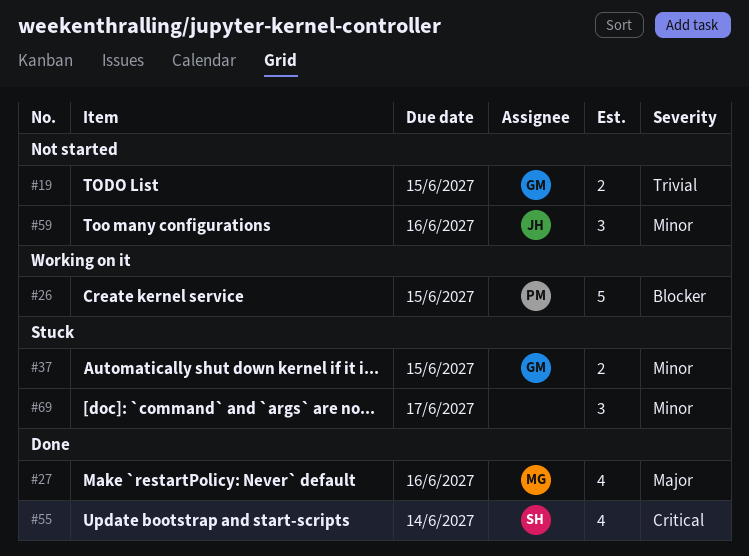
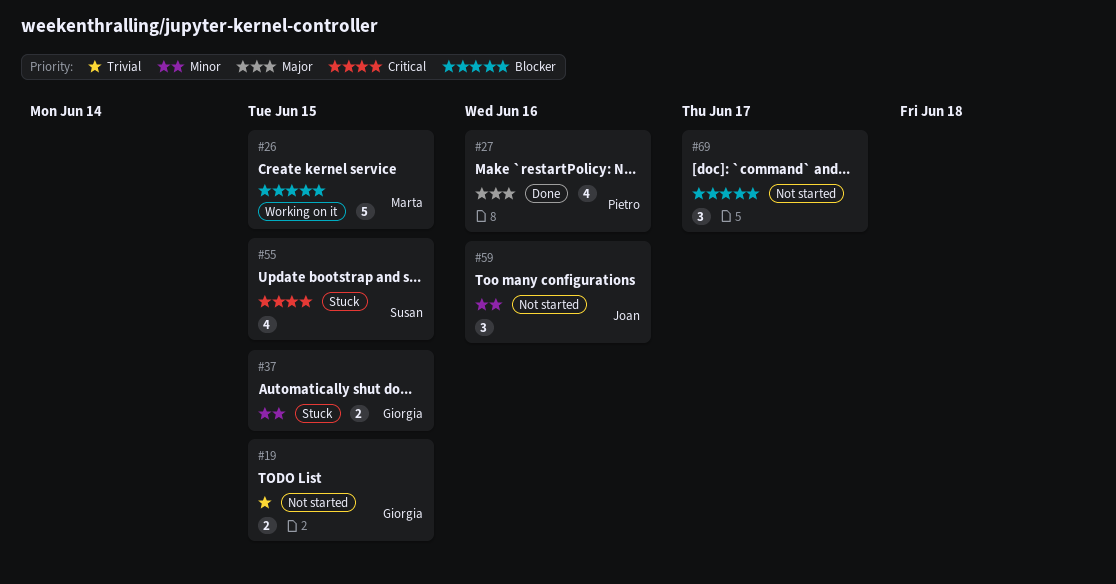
#26, owner: Pietro -> Marta
#27, owner: Marta -> Pietro
#55, status: Done -> Stuck
#55, due: Jun 14 -> Jun 15
#69, status: Stuck -> Not started
#69, priority: Minor -> Blocker

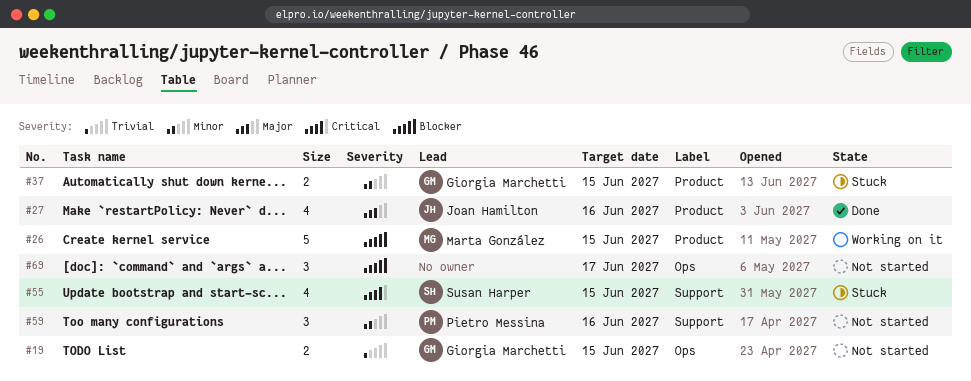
#27, owner: Pietro Messina -> Joan Hamilton
#59, owner: Joan Hamilton -> Pietro Messina

